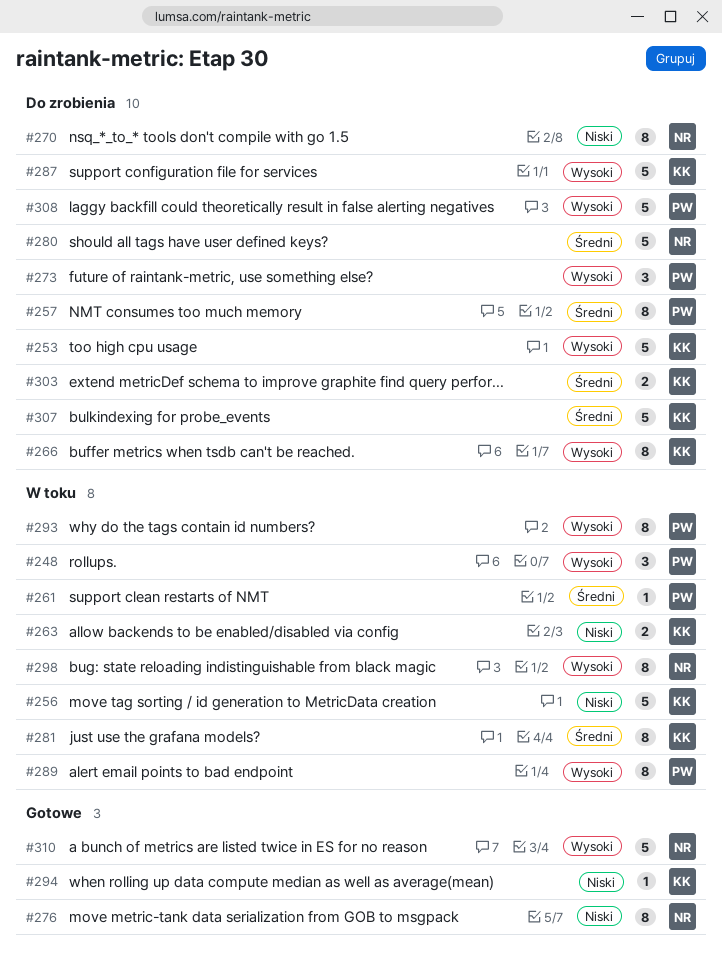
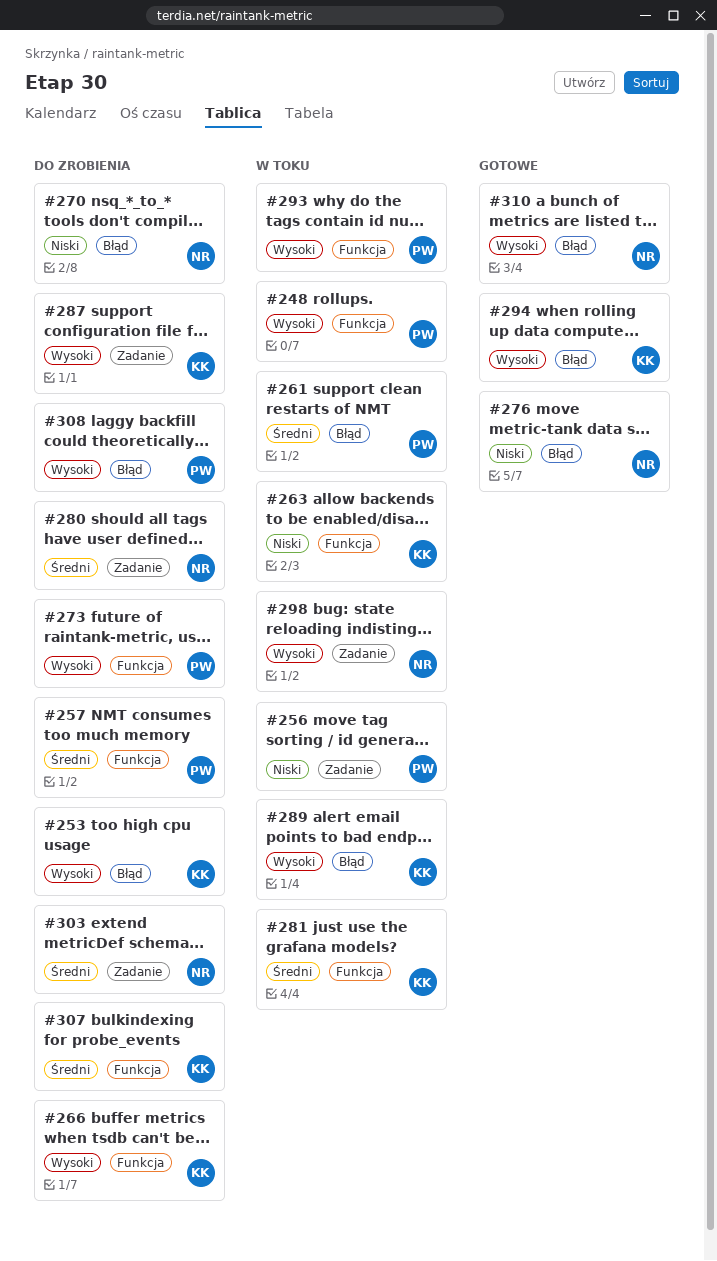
#256, owner: KK -> PW
#289, owner: PW -> KK
#294, priority: Niski -> Wysoki
#303, owner: KK -> NR

